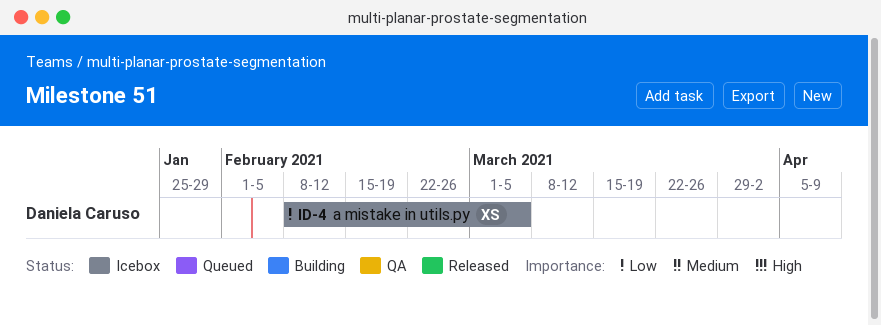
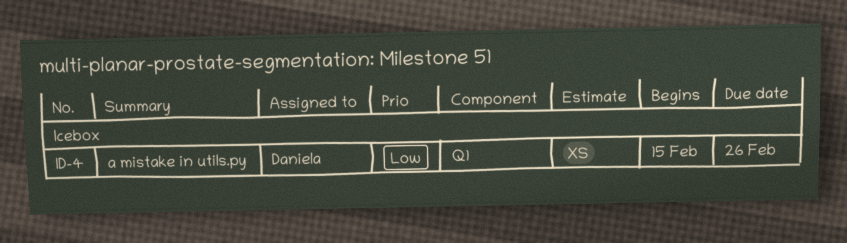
ID-4, start: Feb 8 -> Feb 15
ID-4, due: Mar 5 -> Feb 26

